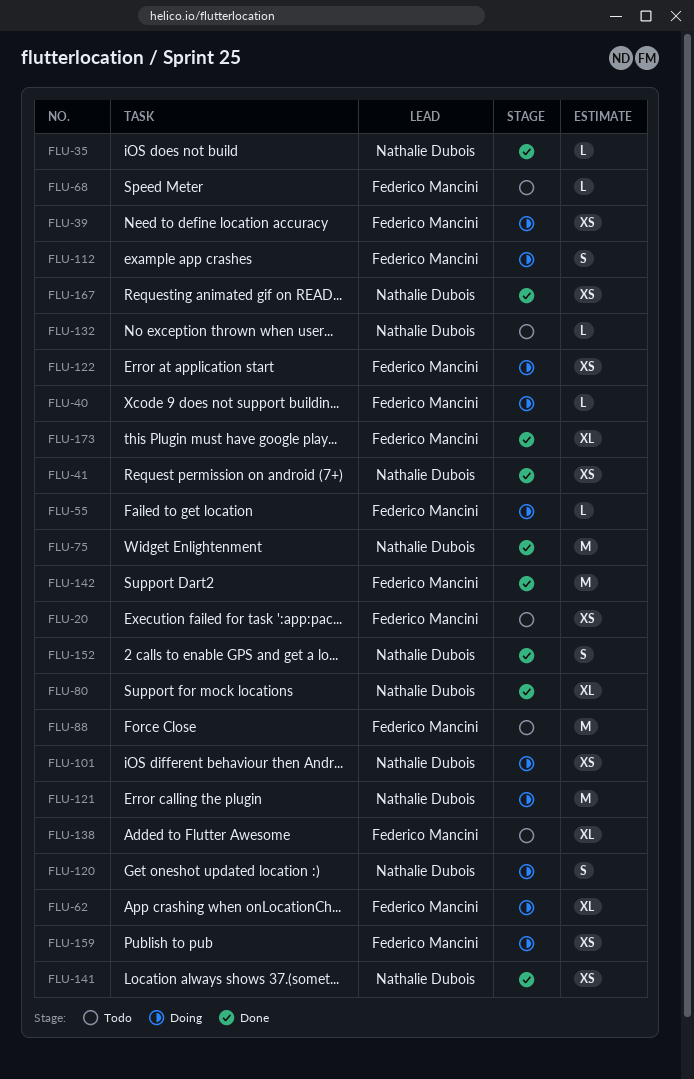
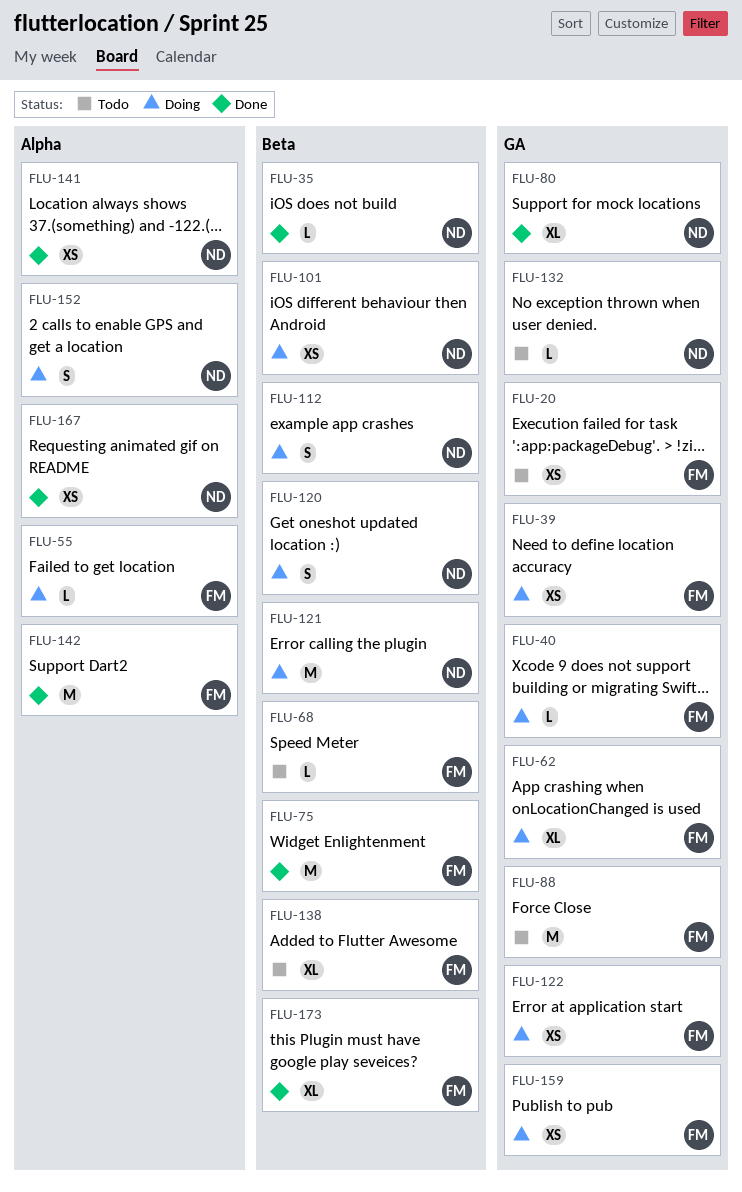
FLU-41: present -> none
FLU-75, owner: Nathalie Dubois -> Federico Mancini
FLU-112, owner: Federico Mancini -> Nathalie Dubois
FLU-152, status: Done -> Doing

